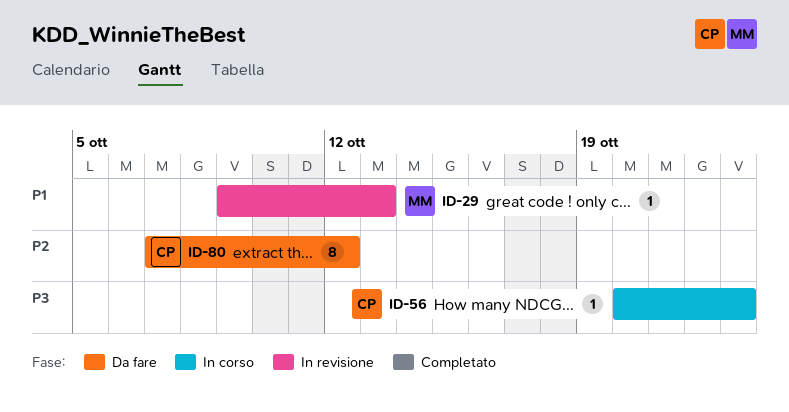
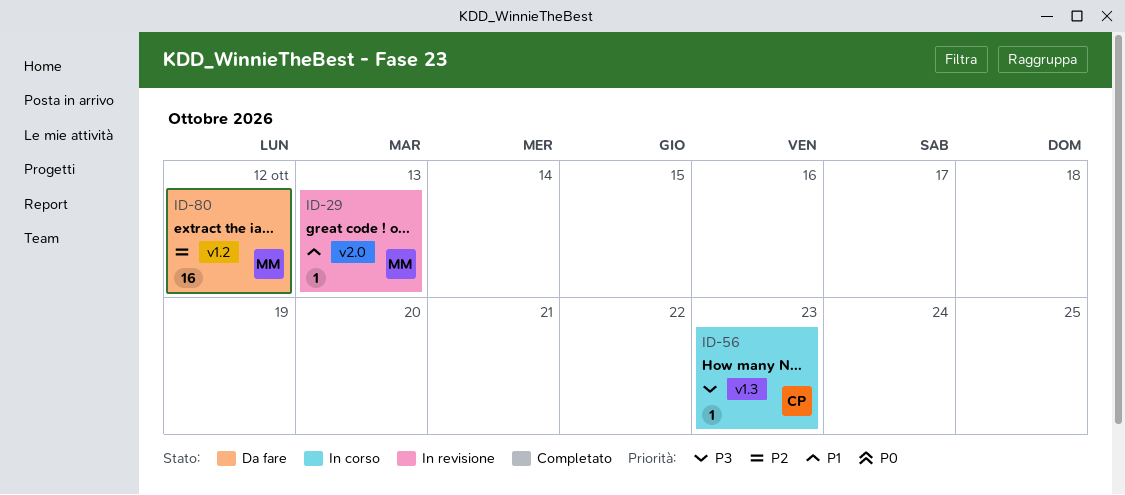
ID-80, owner: CP -> MM
ID-80, estimate: 8 -> 16

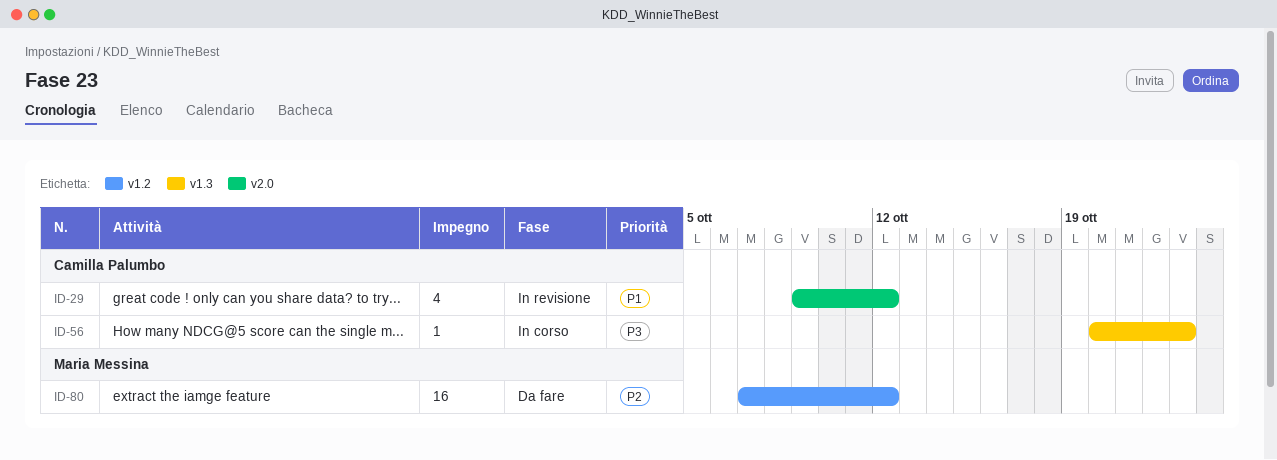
ID-29, owner: Maria Messina -> Camilla Palumbo
ID-29, estimate: 1 -> 4
ID-29, due: Oct 13 -> Oct 12

